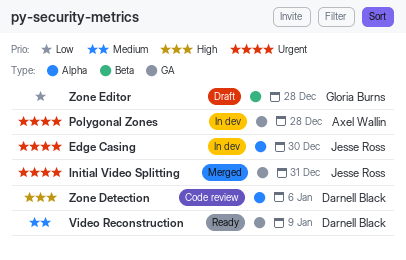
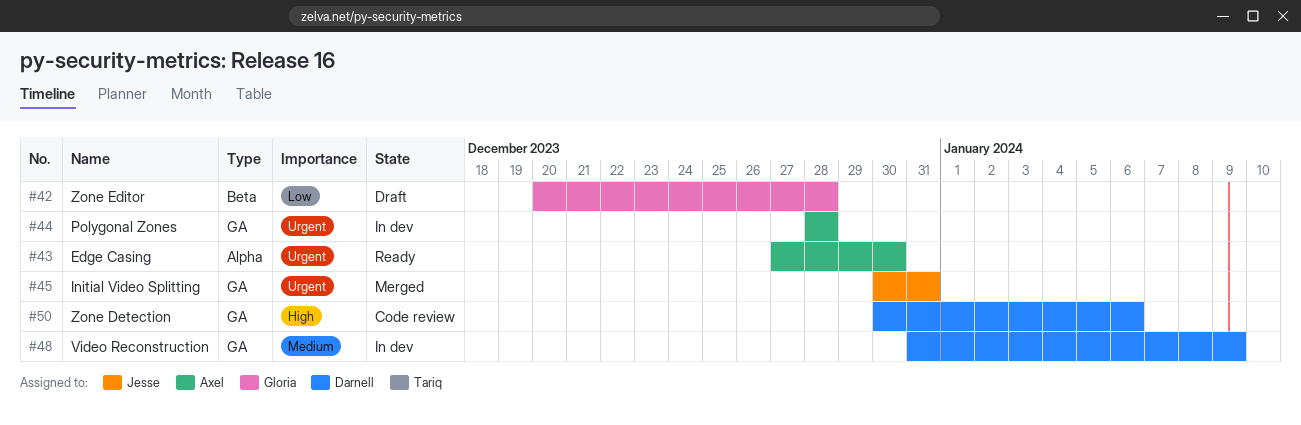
Edge Casing, status: In dev -> Ready
Edge Casing, owner: Jesse Ross -> Axel Wallin
Video Reconstruction, status: Ready -> In dev
Zone Detection, label: Alpha -> GA

